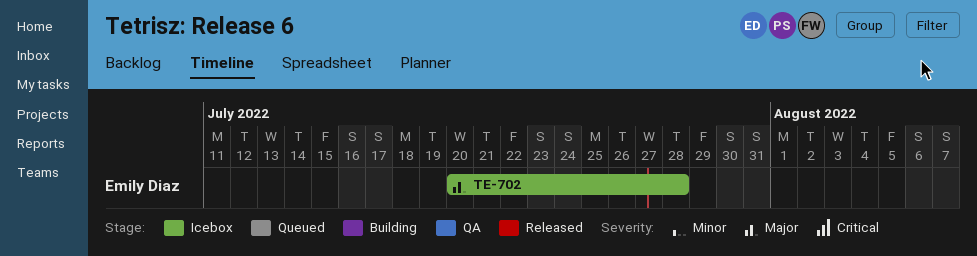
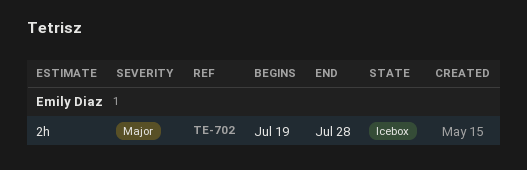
TE-702, start: Jul 20 -> Jul 19

